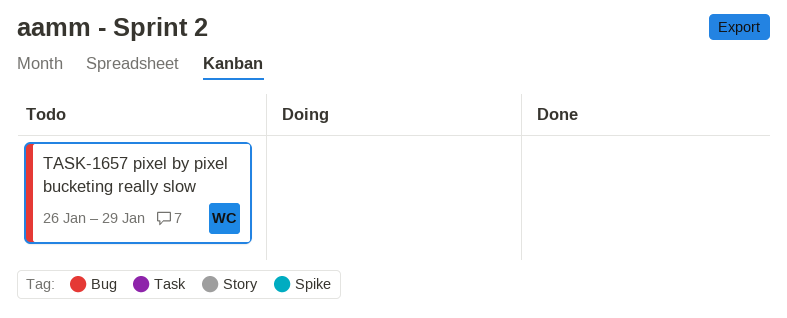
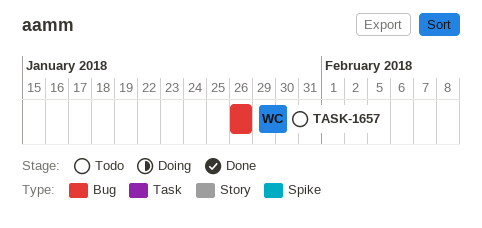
TASK-1657, due: Jan 29 -> Jan 26

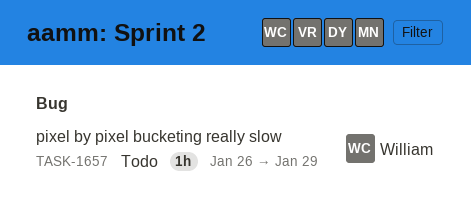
TASK-1657, due: Jan 26 -> Jan 29

